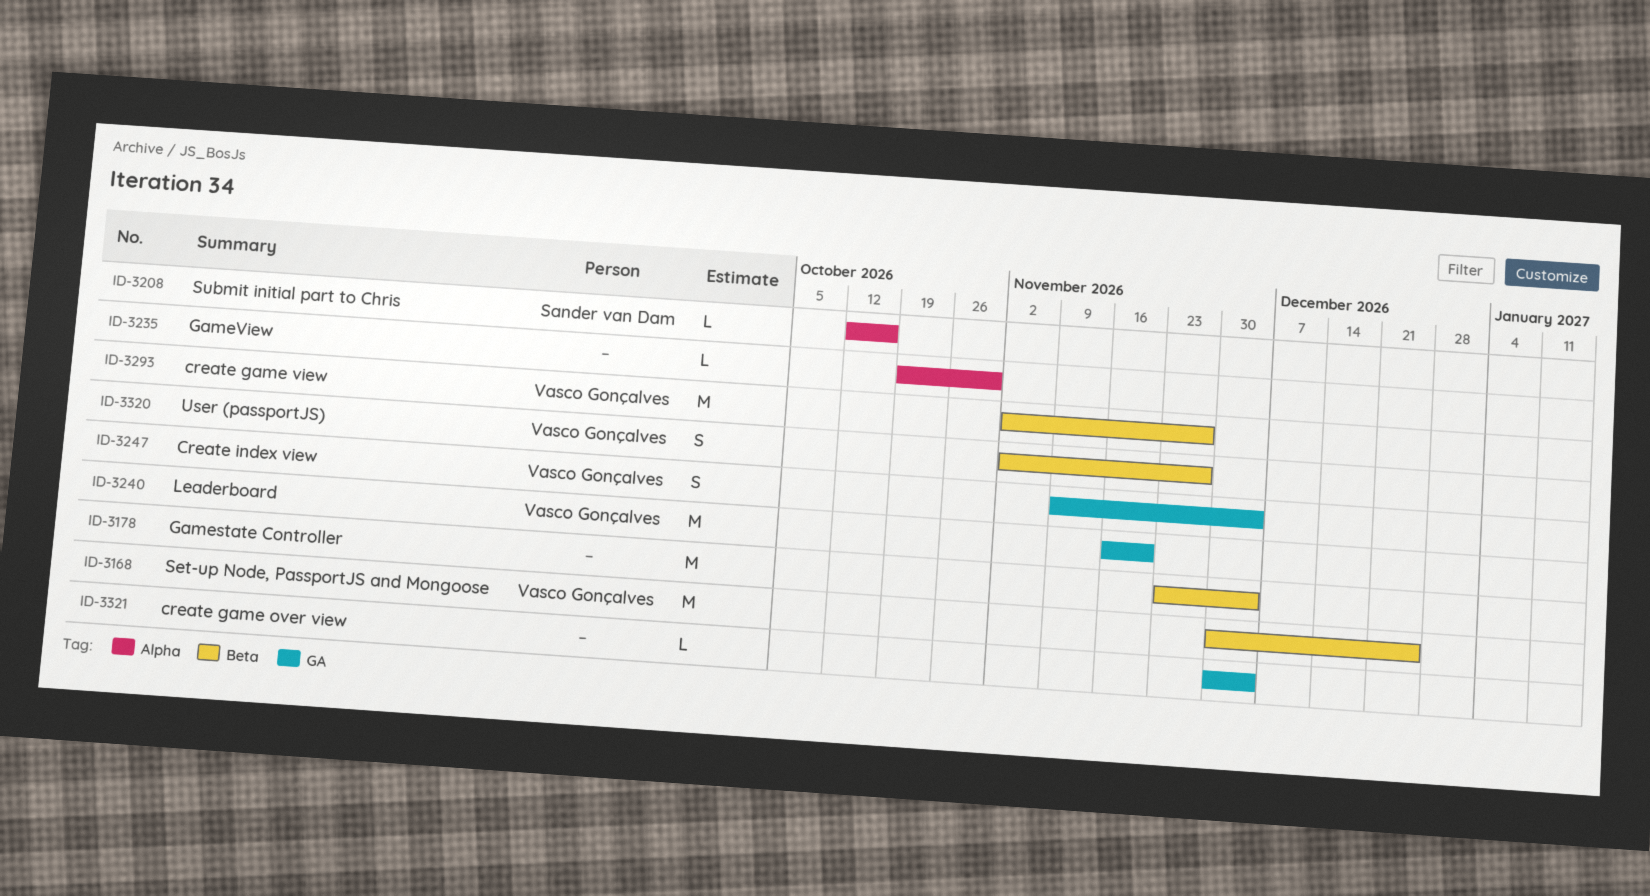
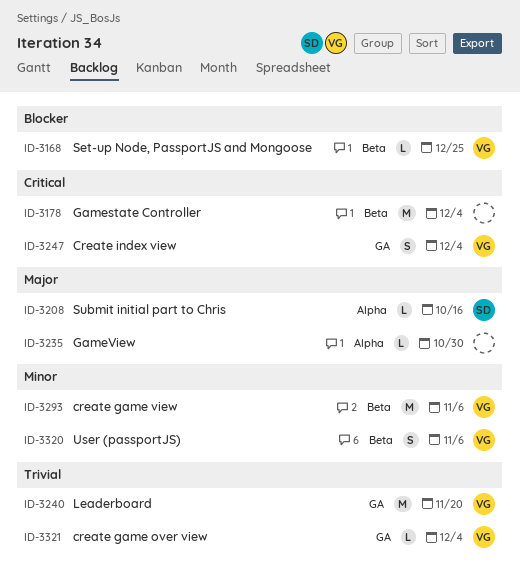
ID-3168, estimate: M -> L
ID-3293, due: Nov 27 -> Nov 6
ID-3320, due: Nov 27 -> Nov 6
ID-3321, owner: none -> Vasco Gonçalves

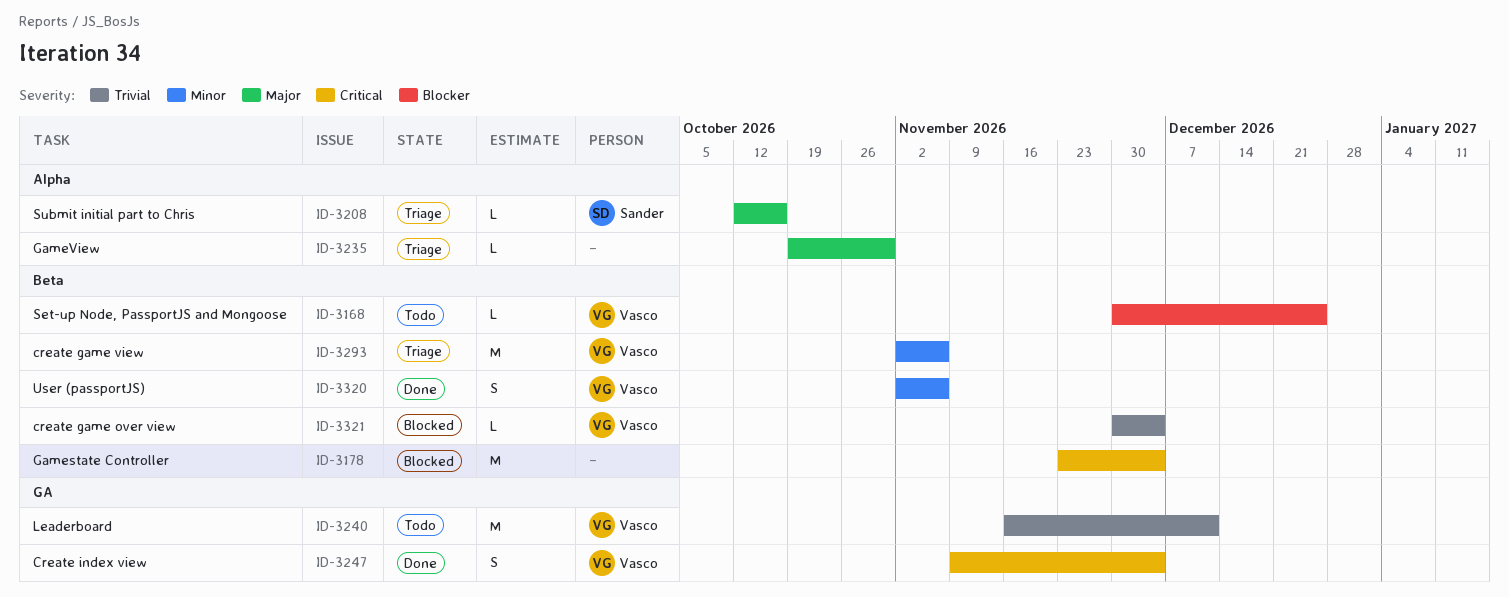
ID-3240, due: Nov 20 -> Dec 11
ID-3321, label: GA -> Beta

